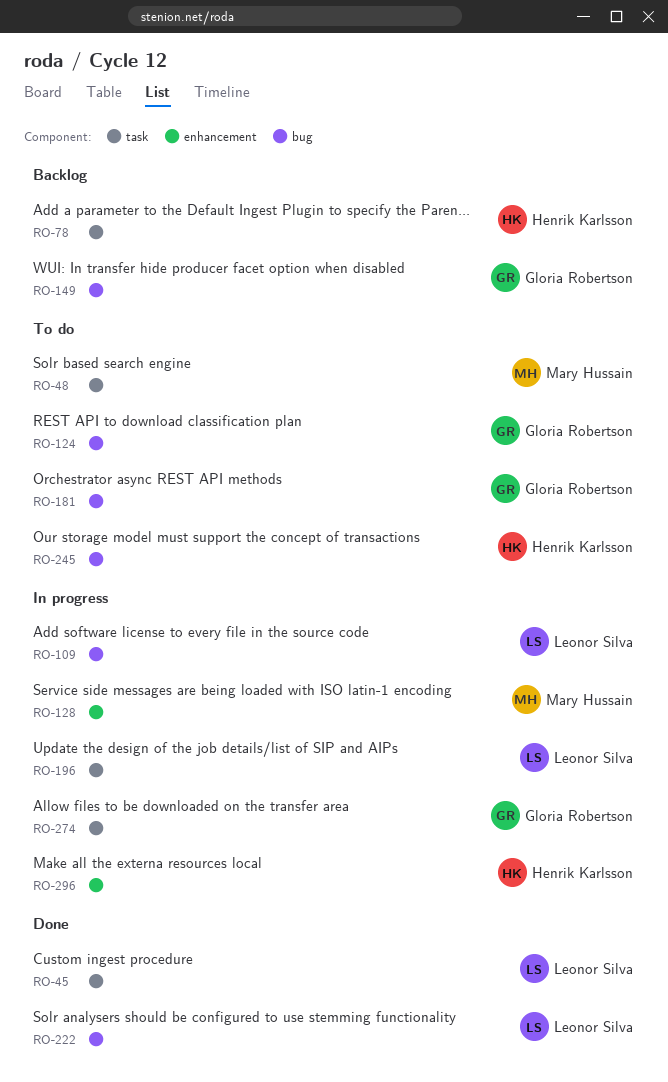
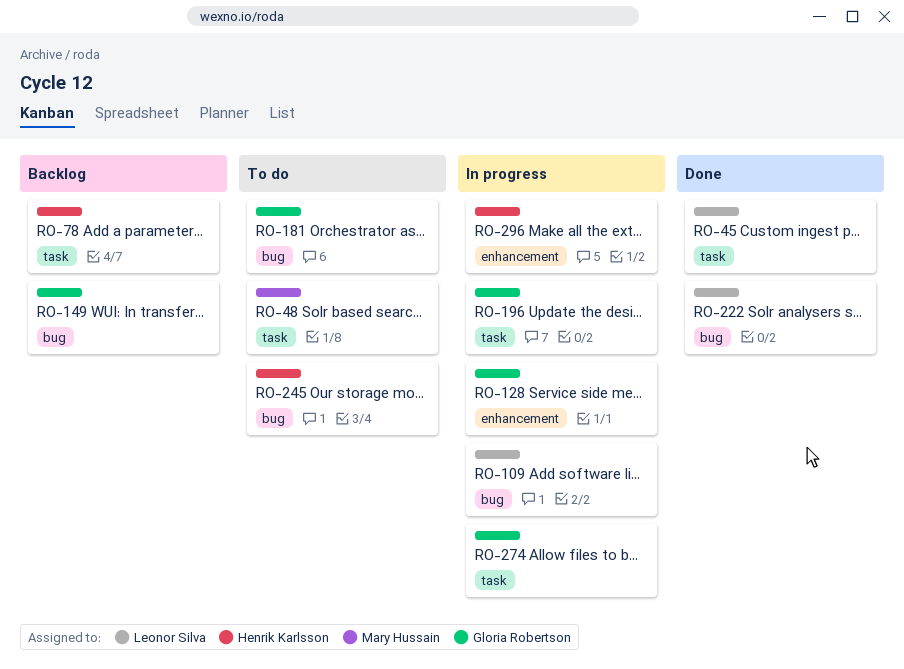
RO-124: present -> none
RO-128, owner: Mary Hussain -> Gloria Robertson
RO-196, owner: Leonor Silva -> Gloria Robertson

